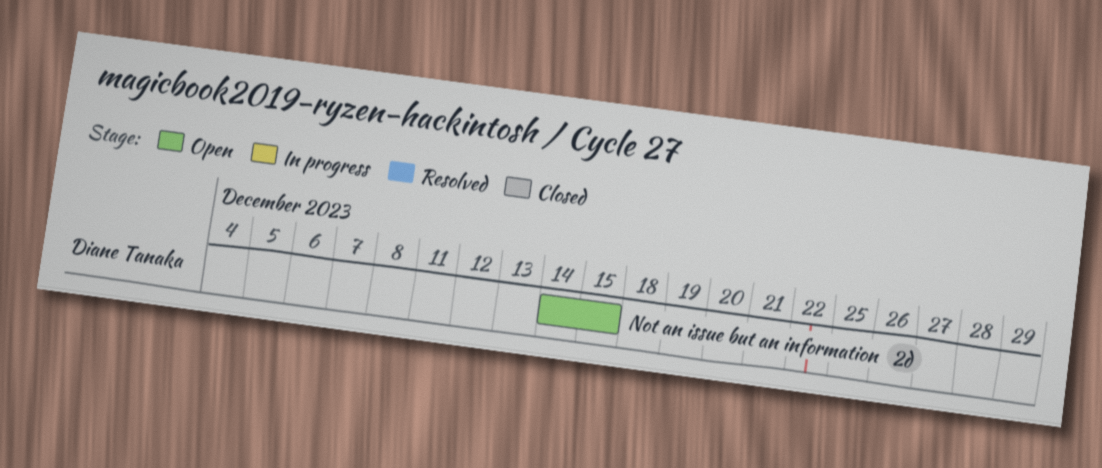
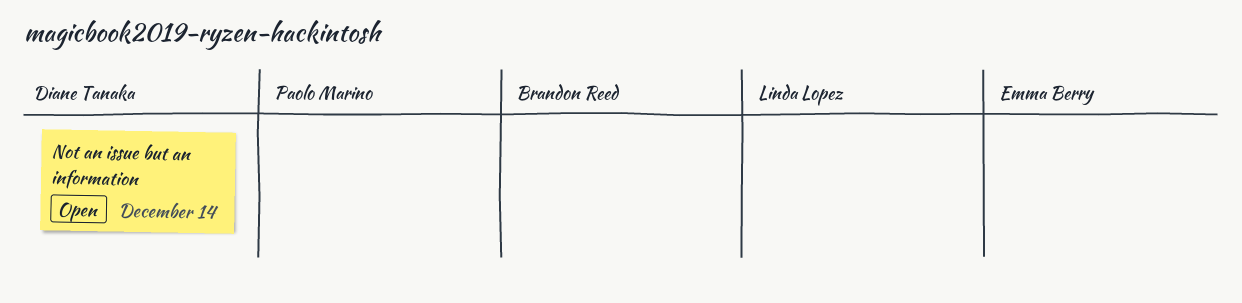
Not an issue but an information, due: Dec 15 -> Dec 14

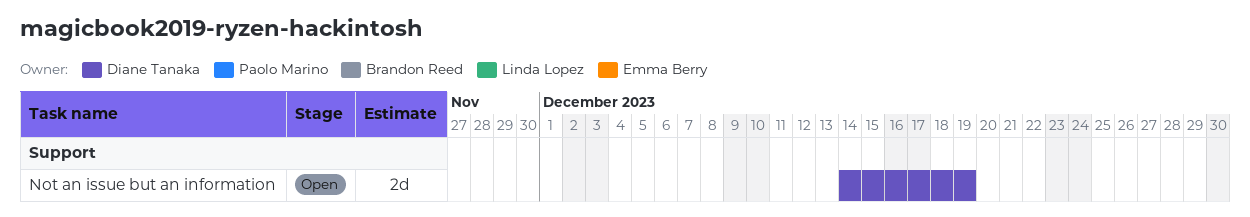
Not an issue but an information, due: Dec 14 -> Dec 19

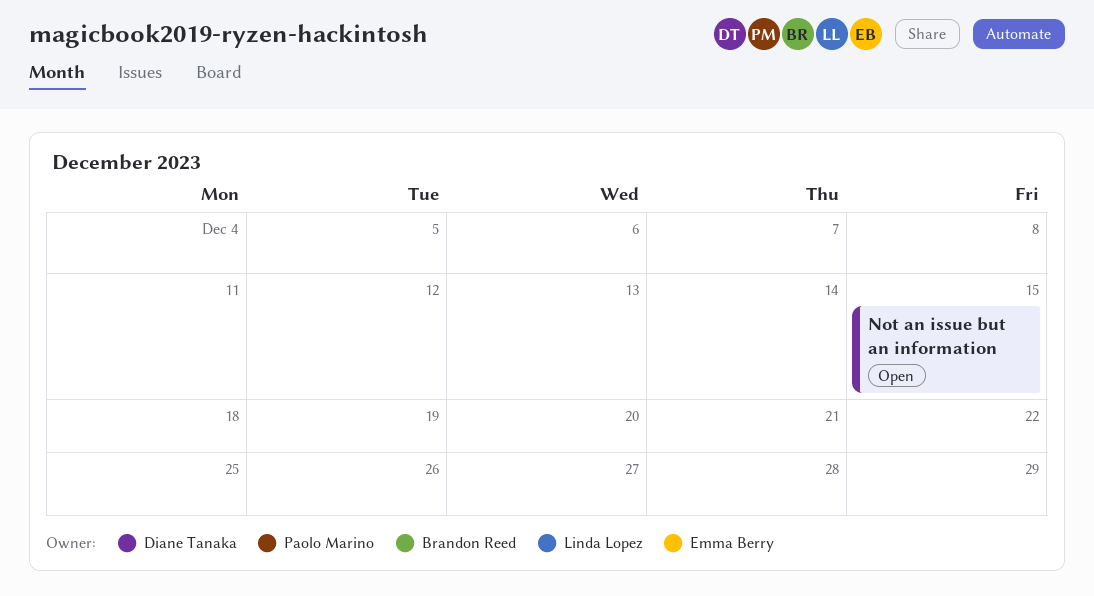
Not an issue but an information, due: Dec 19 -> Dec 15

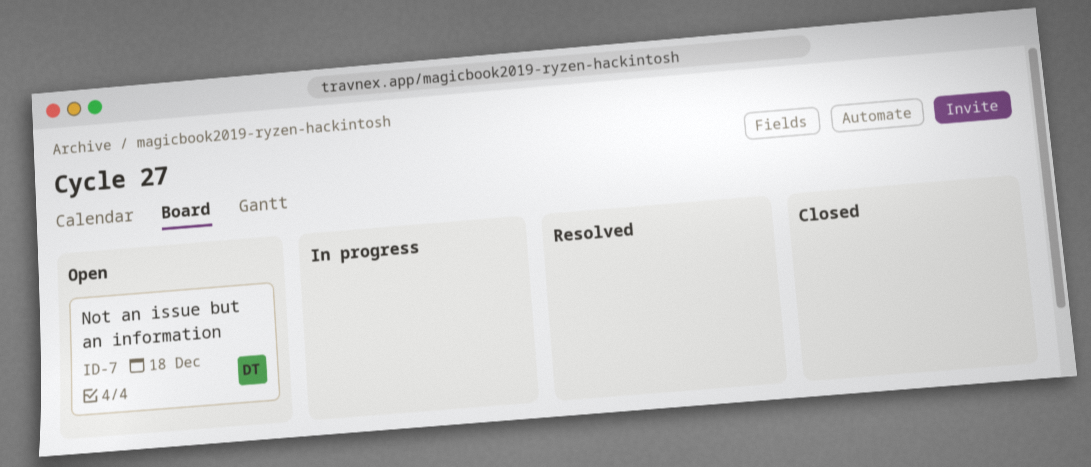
Not an issue but an information, due: Dec 15 -> Dec 18

